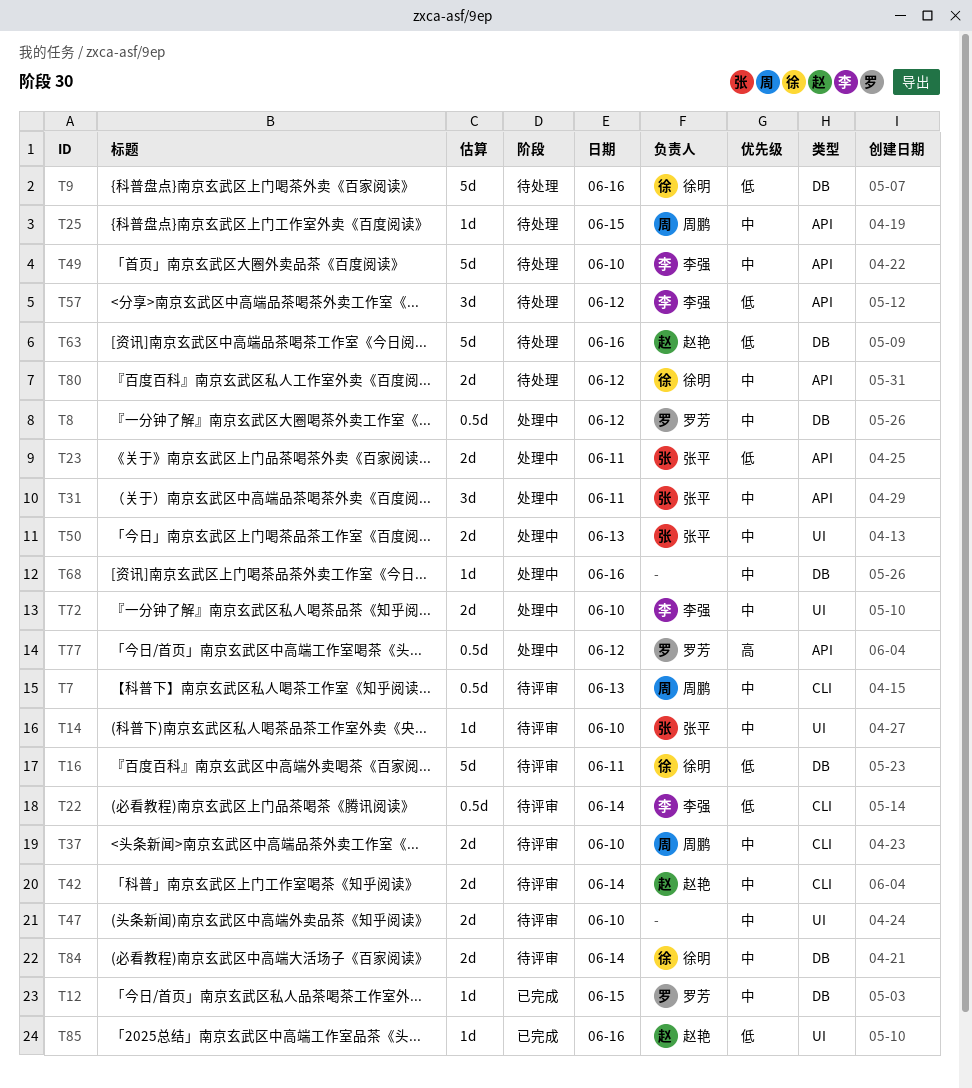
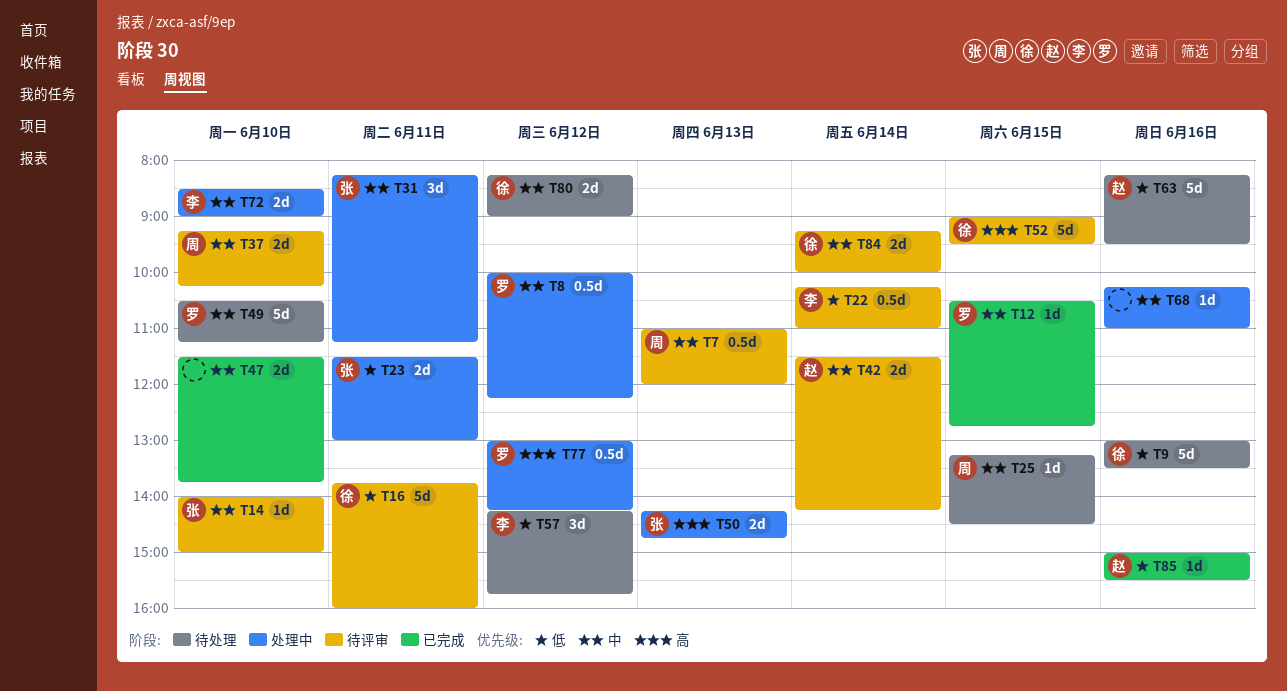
T47, status: 待评审 -> 已完成
T49, owner: 李强 -> 罗芳
T50, priority: 中 -> 高
T52: none -> present

